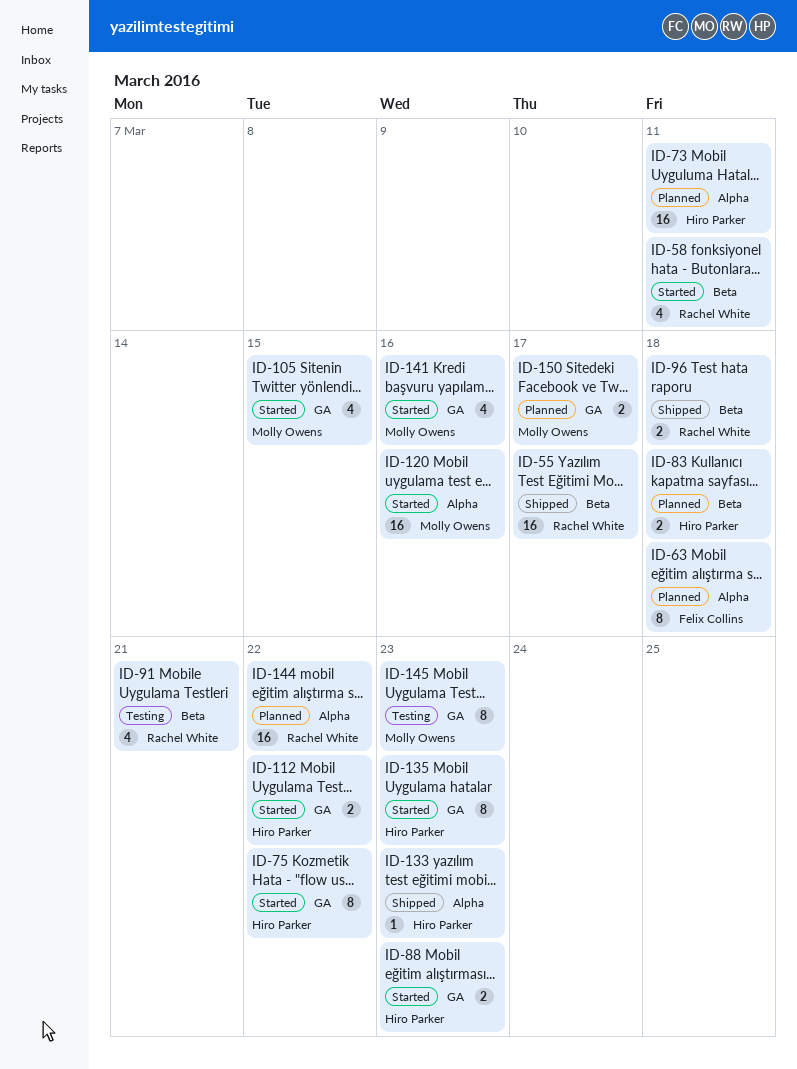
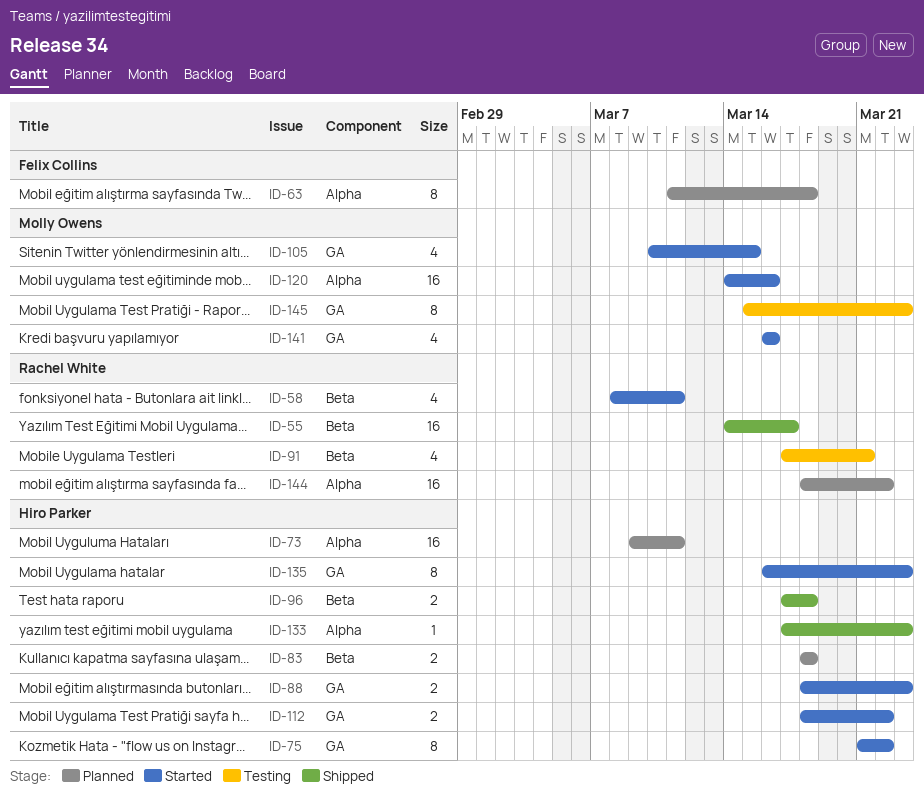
ID-96, owner: Rachel White -> Hiro Parker
ID-150: present -> none

